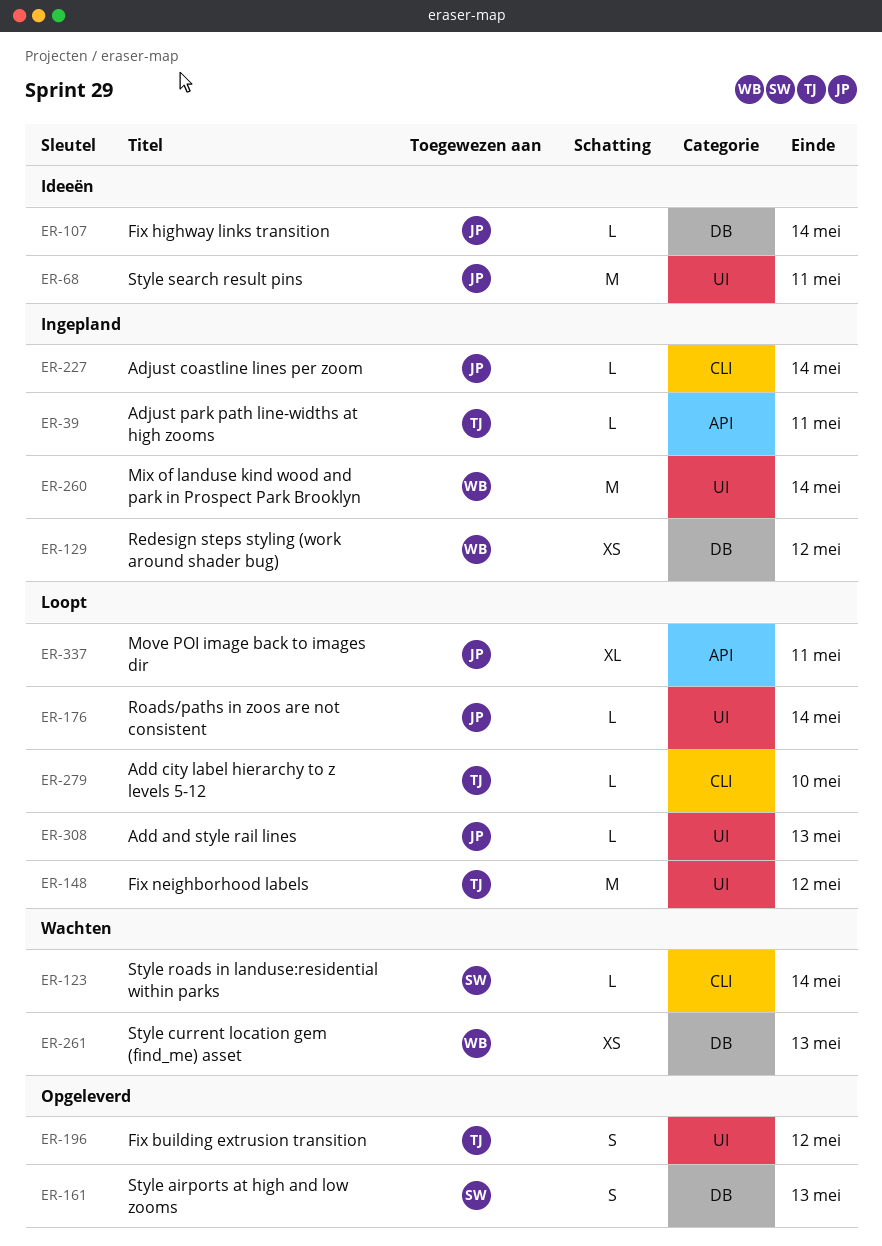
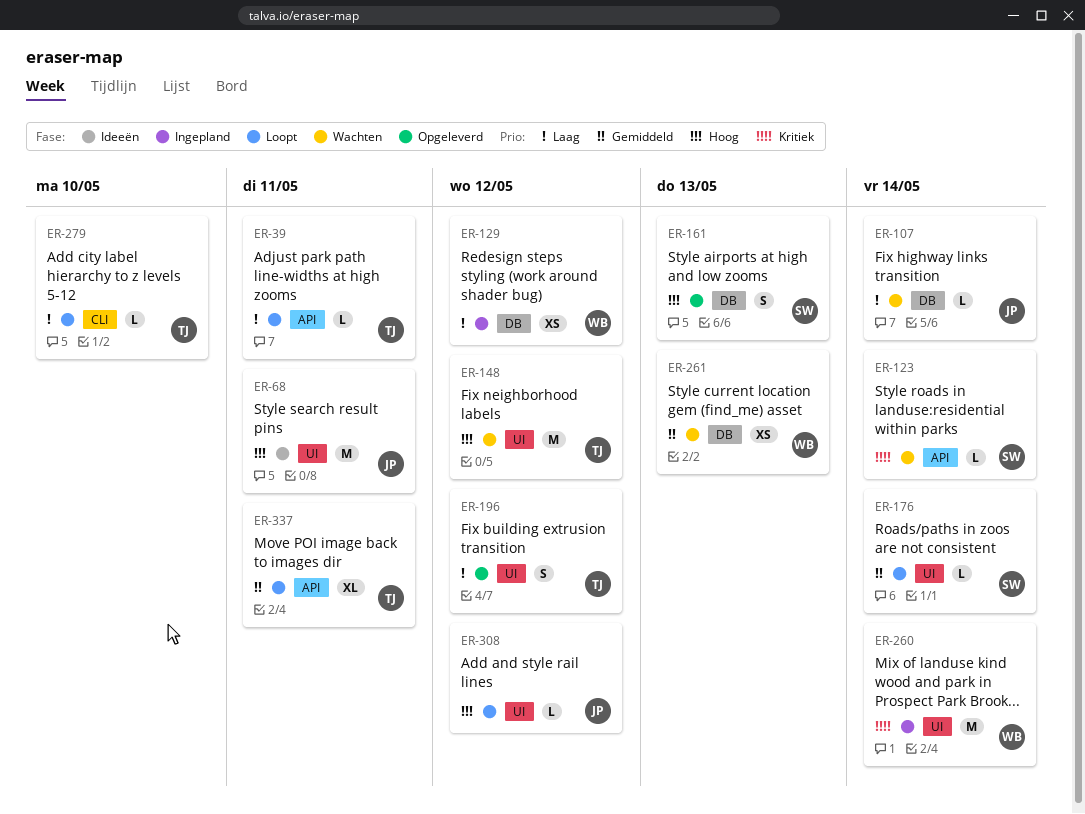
ER-39, status: Ingepland -> Loopt
ER-107, status: Ideeën -> Wachten
ER-123, label: CLI -> API
ER-148, status: Loopt -> Wachten
ER-176, owner: JP -> SW
ER-227: present -> none
ER-308, due: May 13 -> May 12
ER-337, owner: JP -> TJ

